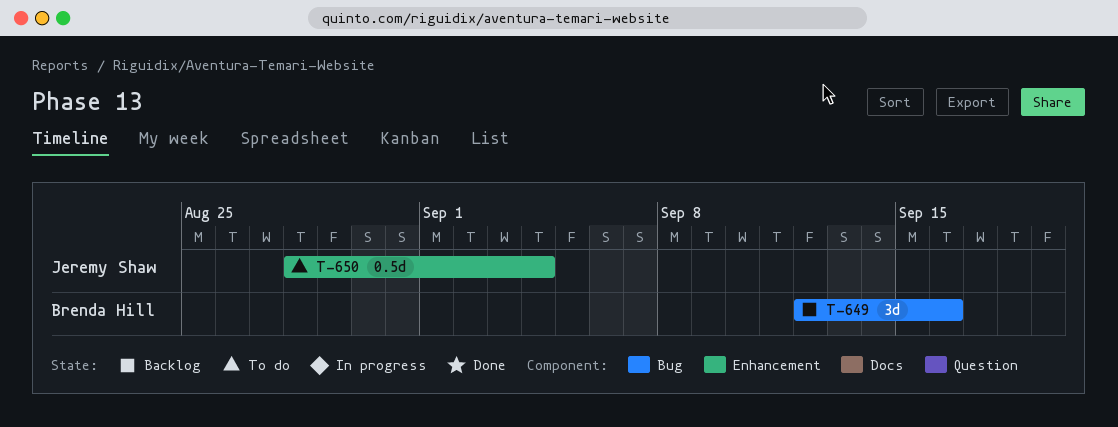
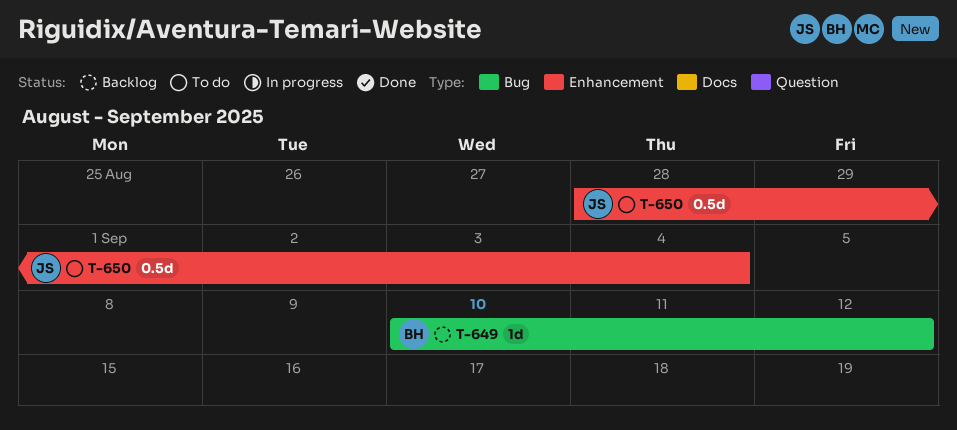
T-649, estimate: 3d -> 1d
T-649, start: Sep 12 -> Sep 10
T-649, due: Sep 16 -> Sep 12

